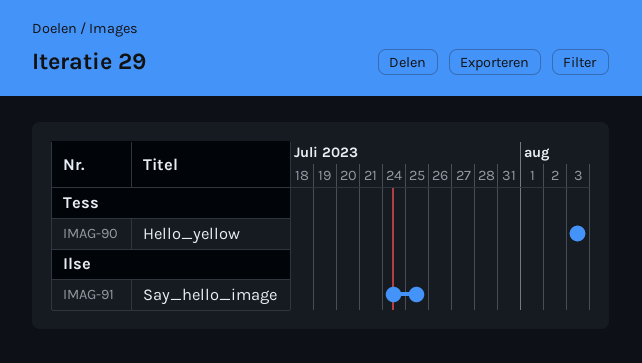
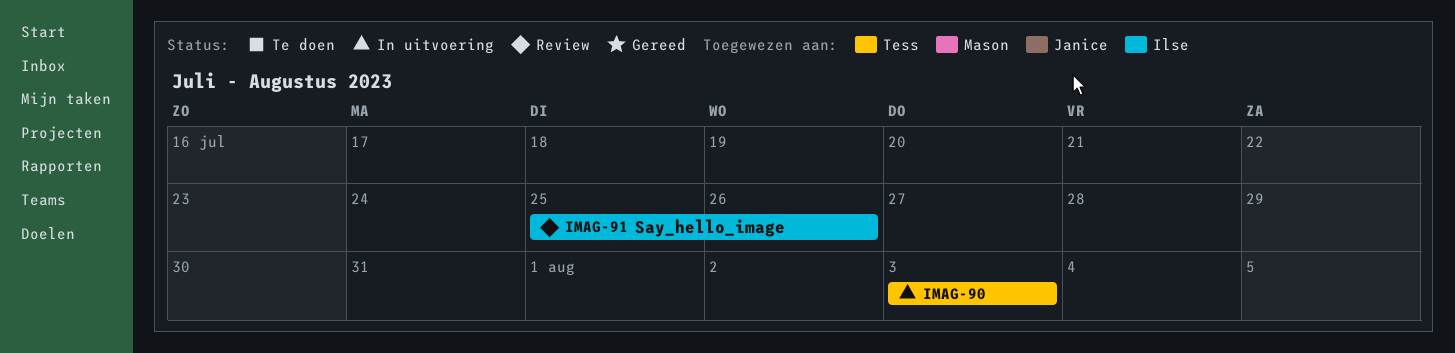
IMAG-91, start: Jul 24 -> Jul 25
IMAG-91, due: Jul 25 -> Jul 26

